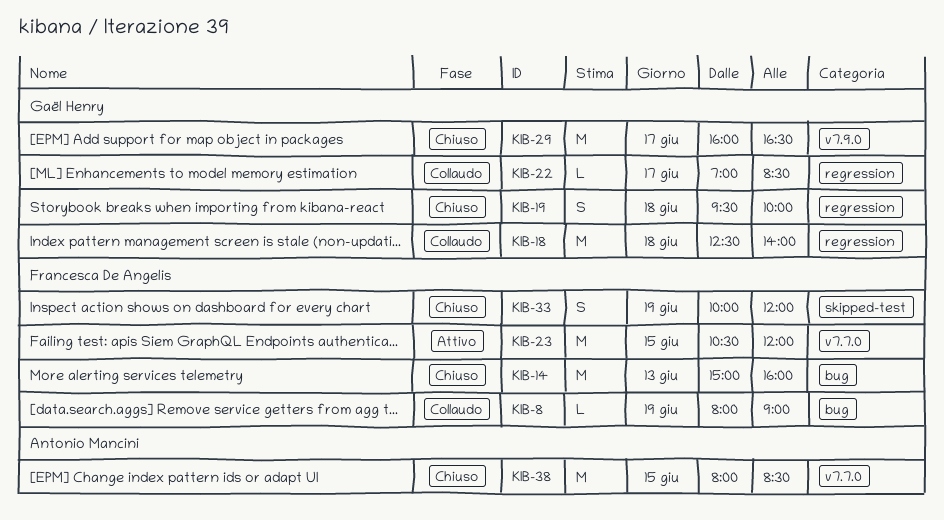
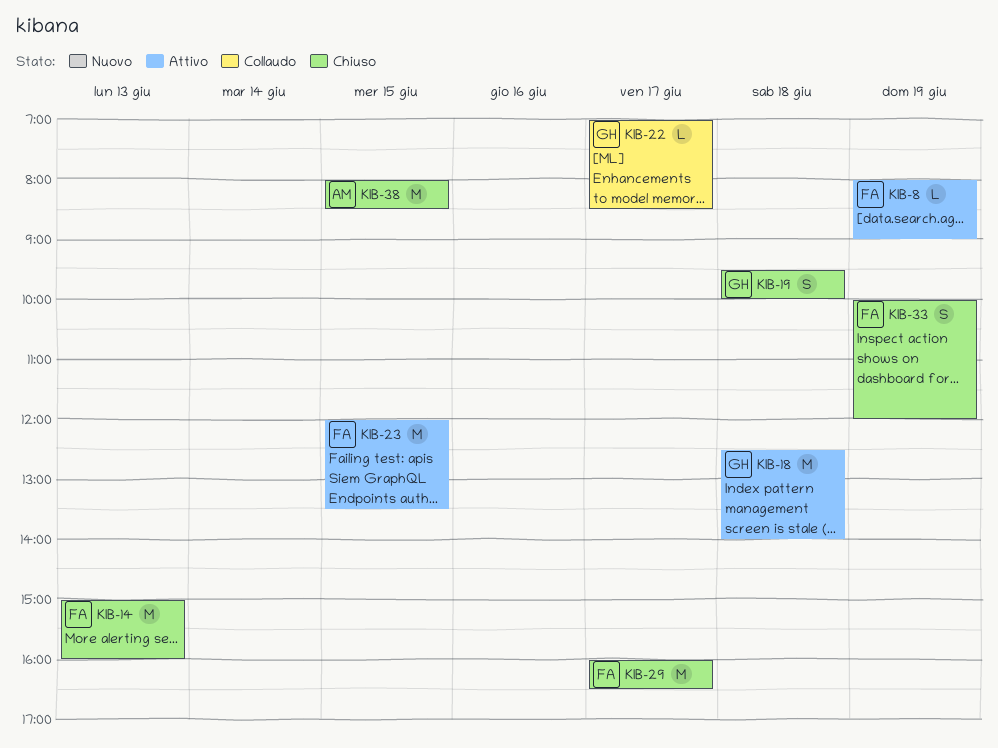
KIB-8, status: Collaudo -> Attivo
KIB-18, status: Collaudo -> Attivo
KIB-23, begins: 10:30 -> 12:00
KIB-23, ends: 12:00 -> 13:30
KIB-29, owner: Gaël Henry -> Francesca De Angelis

